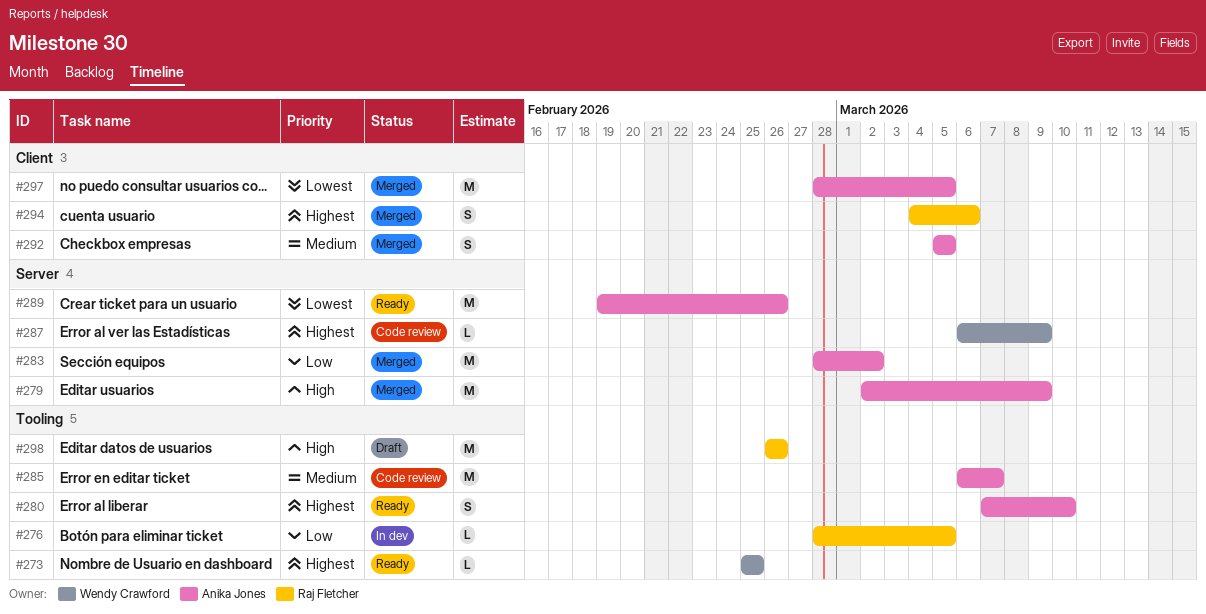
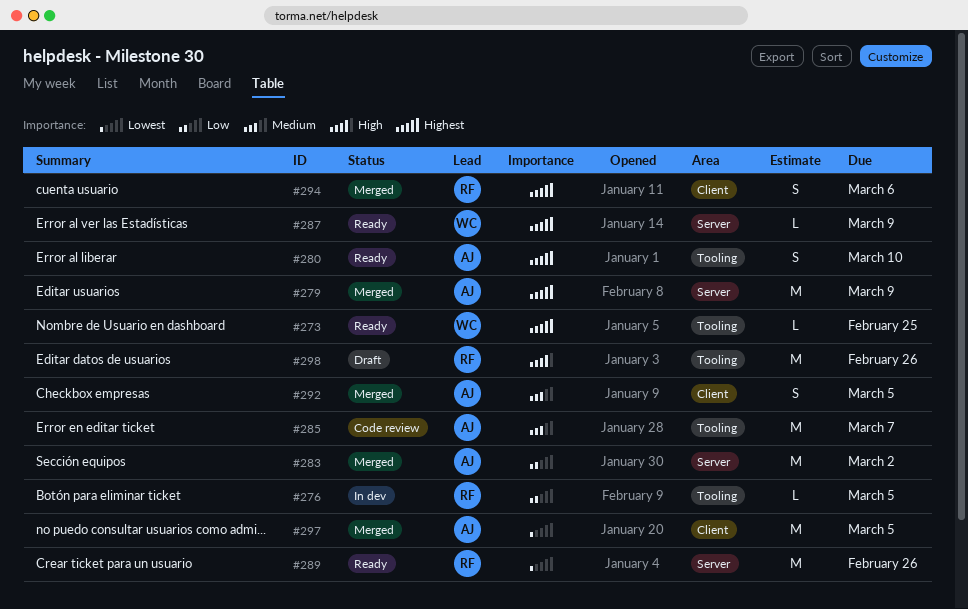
#279, priority: High -> Highest
#287, status: Code review -> Ready
#289, owner: Anika Jones -> Raj Fletcher

